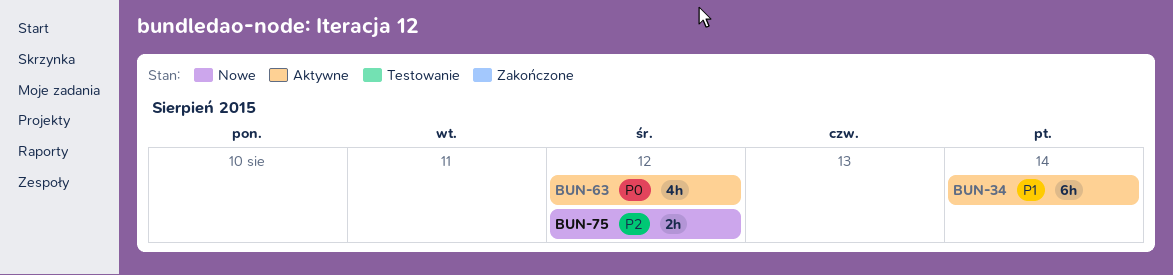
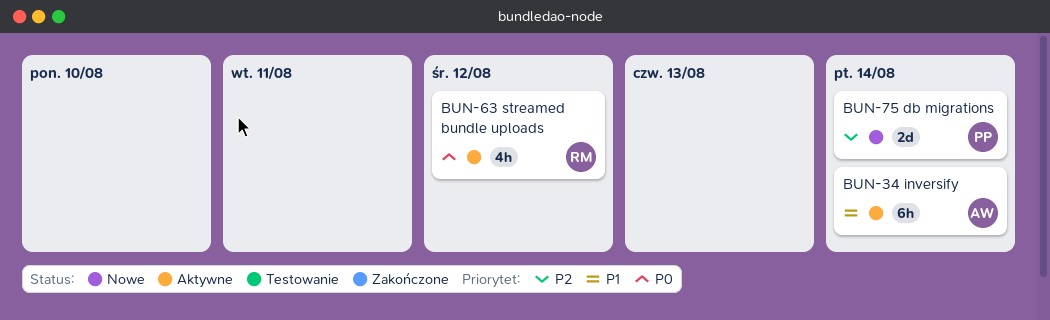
BUN-75, estimate: 2h -> 2d
BUN-75, due: Aug 12 -> Aug 14

